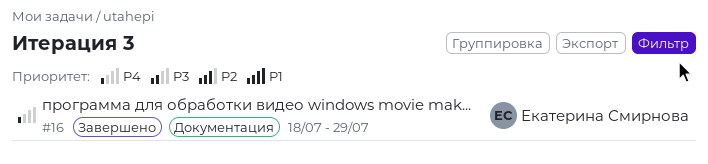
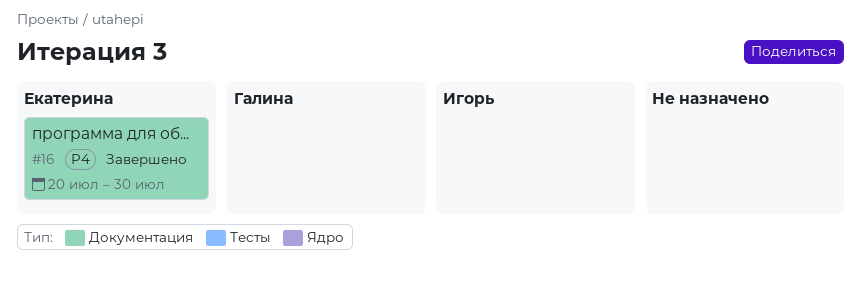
#16, start: Jul 18 -> Jul 20
#16, due: Jul 29 -> Jul 30

